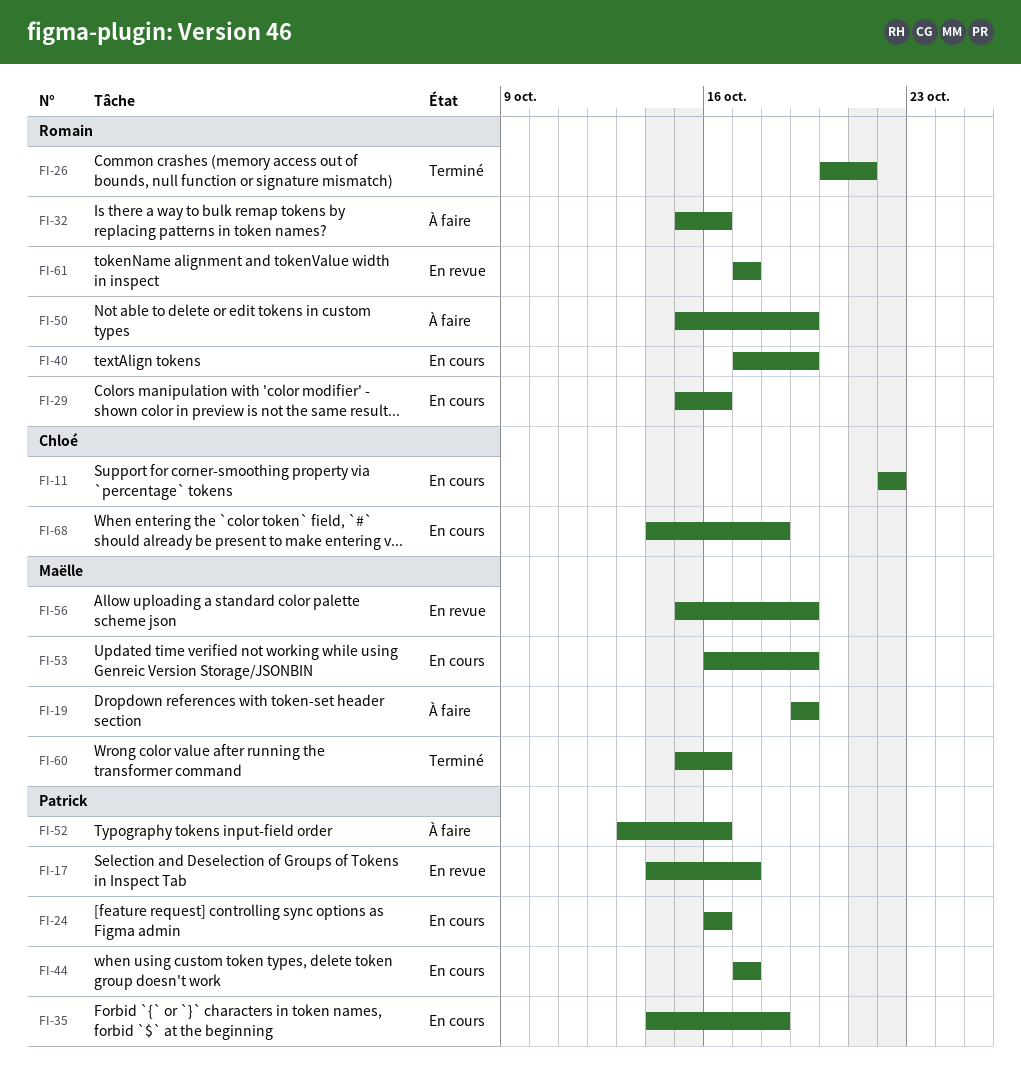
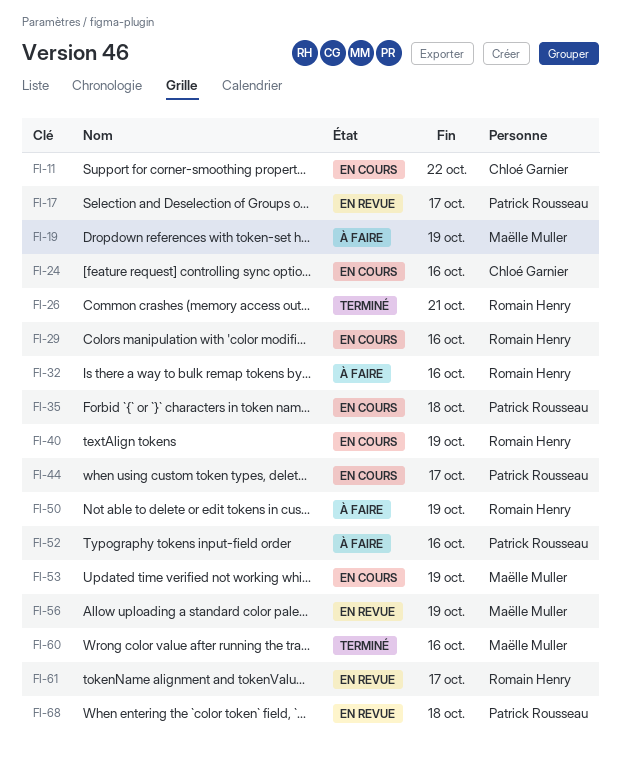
FI-24, owner: Patrick Rousseau -> Chloé Garnier
FI-68, status: En cours -> En revue
FI-68, owner: Chloé Garnier -> Patrick Rousseau

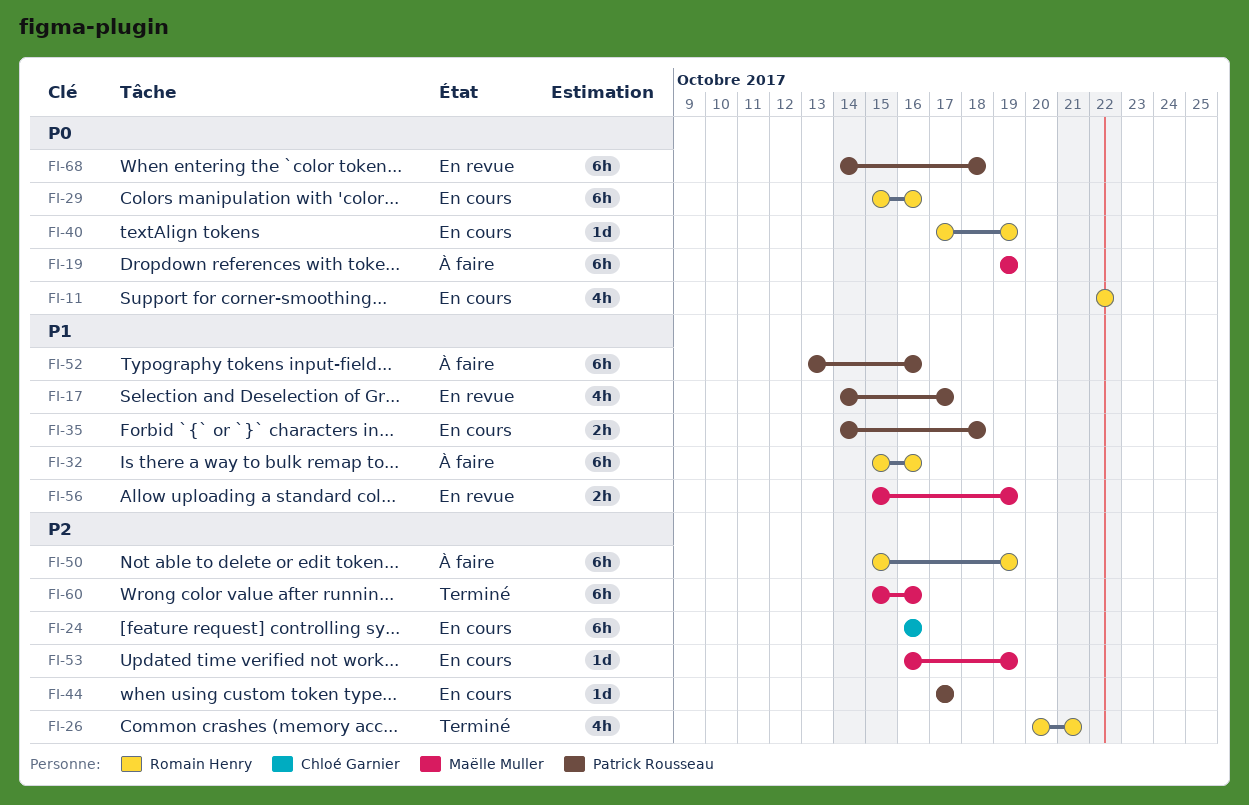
FI-11, owner: Chloé Garnier -> Romain Henry
FI-61: present -> none

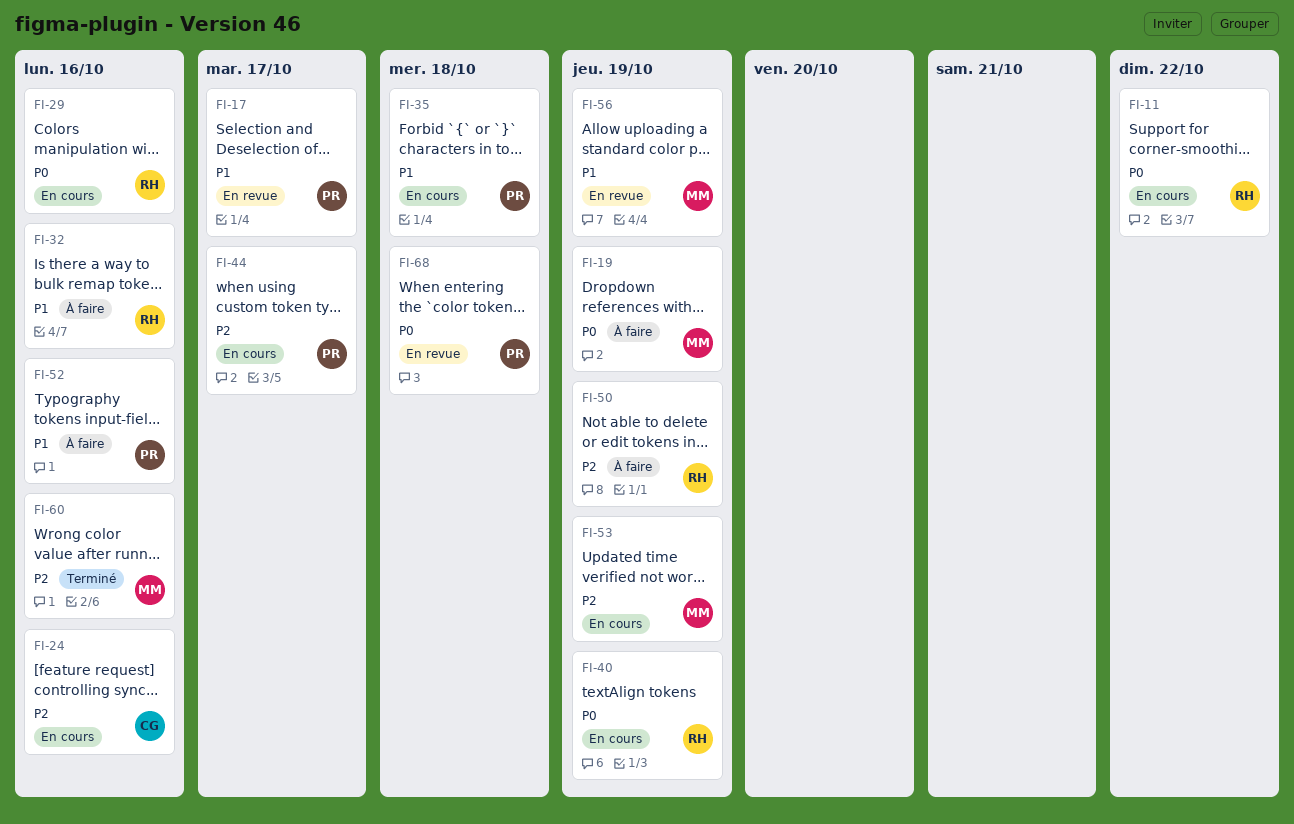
FI-26: present -> none

